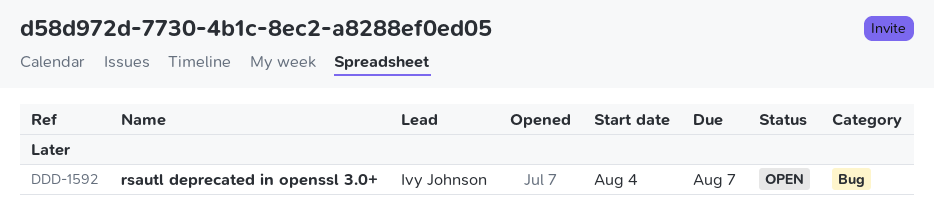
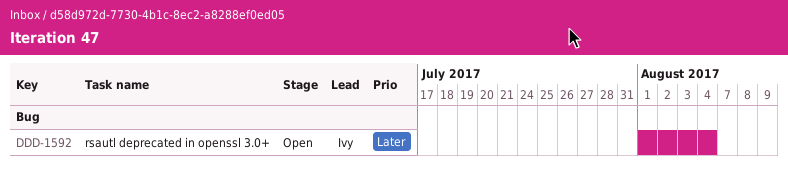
DDD-1592, start: Aug 4 -> Aug 1
DDD-1592, due: Aug 7 -> Aug 4

